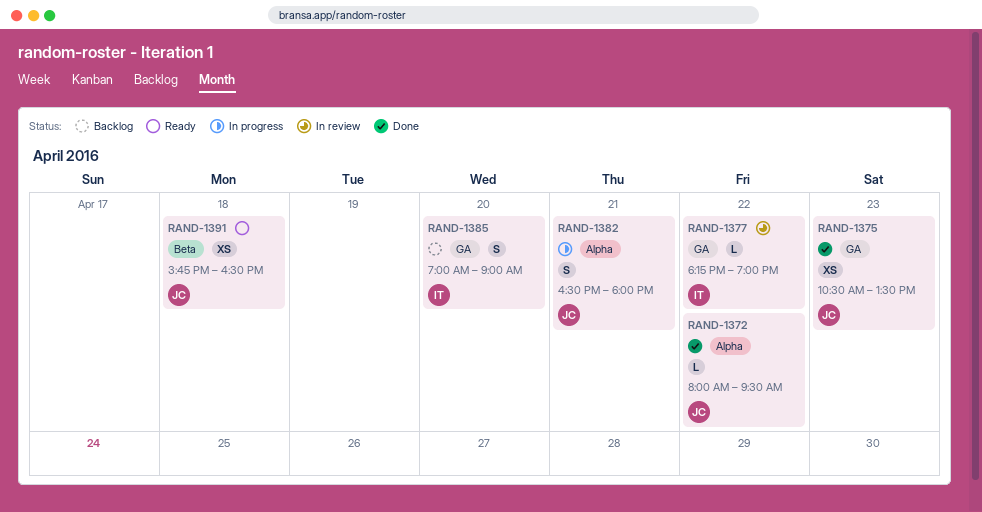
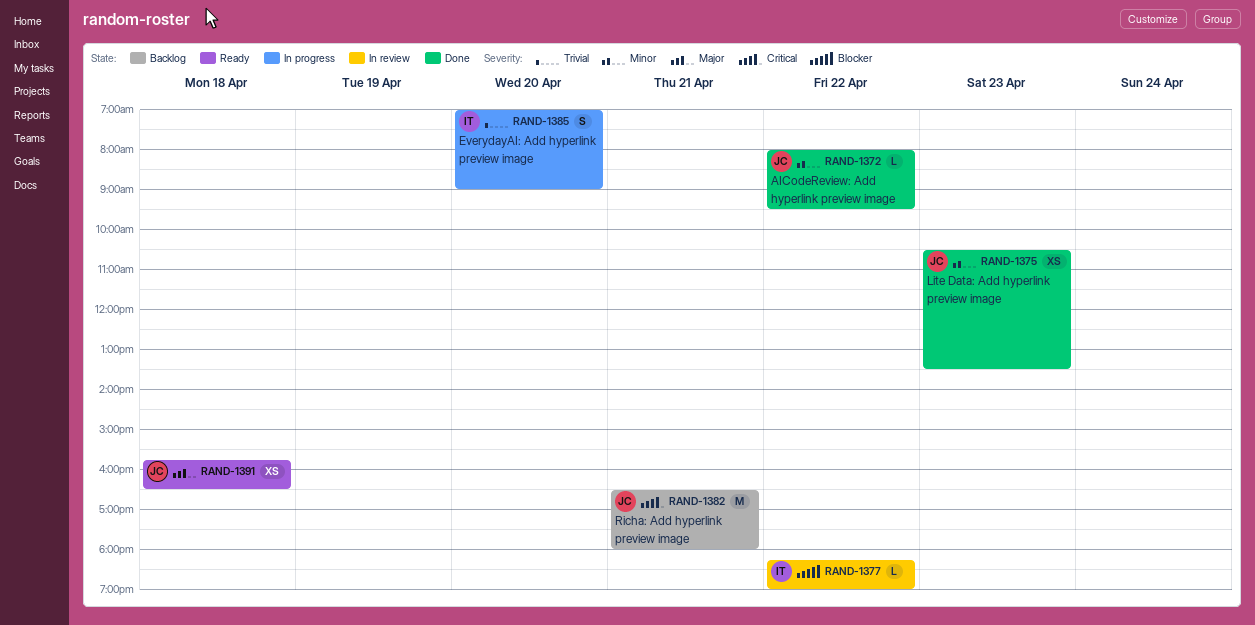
RAND-1382, status: In progress -> Backlog
RAND-1382, estimate: S -> M
RAND-1385, status: Backlog -> In progress

